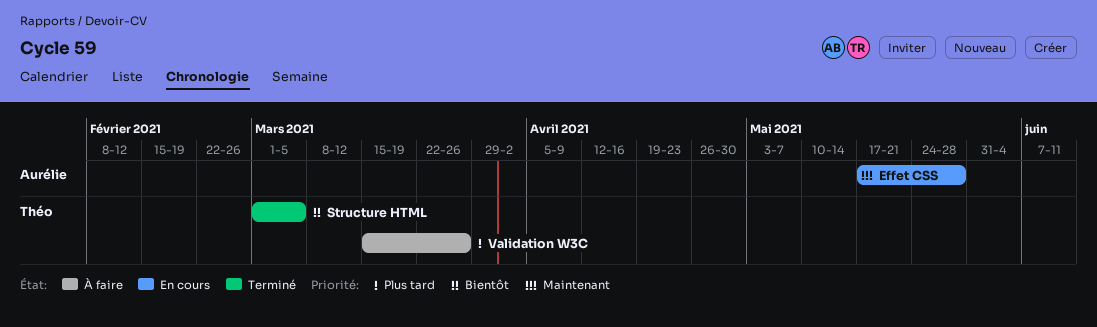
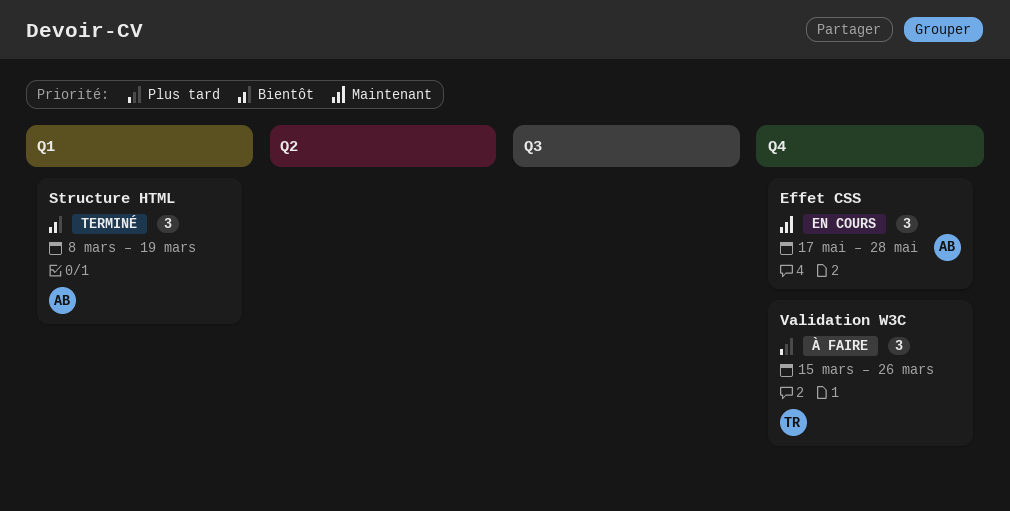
Structure HTML, owner: Théo -> Aurélie
Structure HTML, start: Mar 1 -> Mar 8
Structure HTML, due: Mar 5 -> Mar 19

